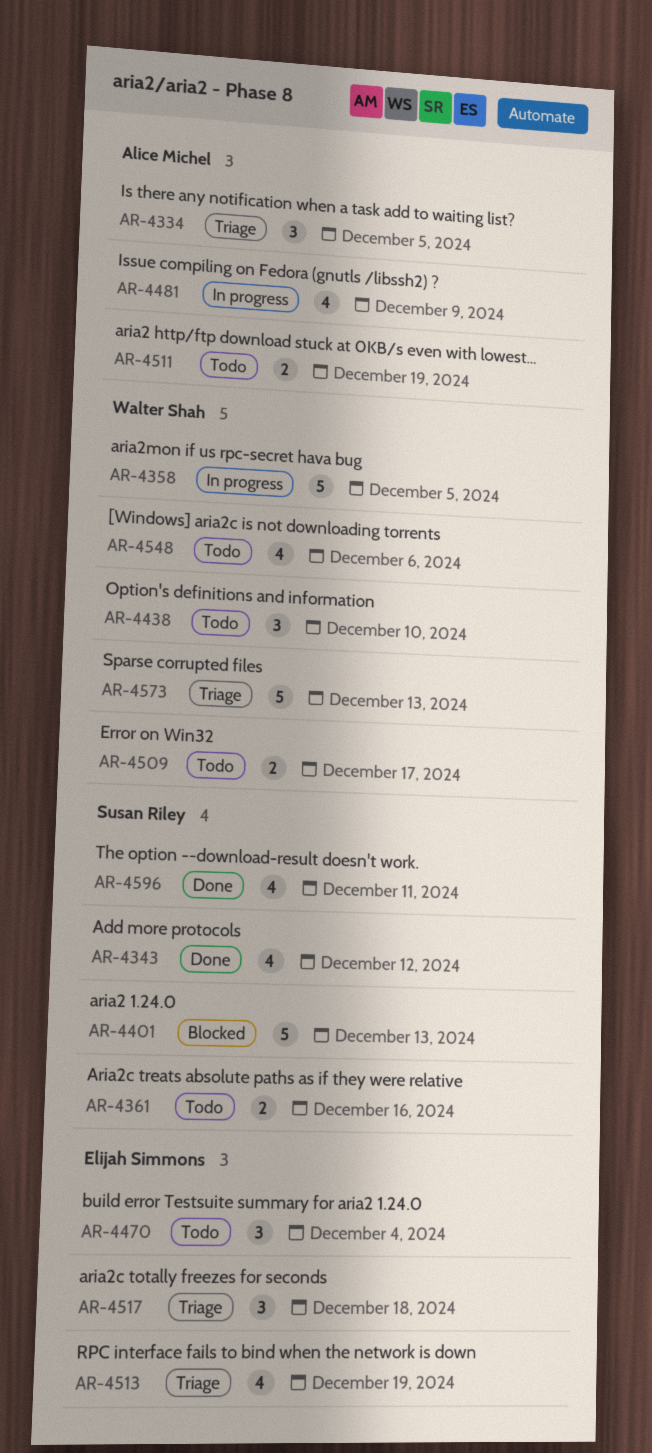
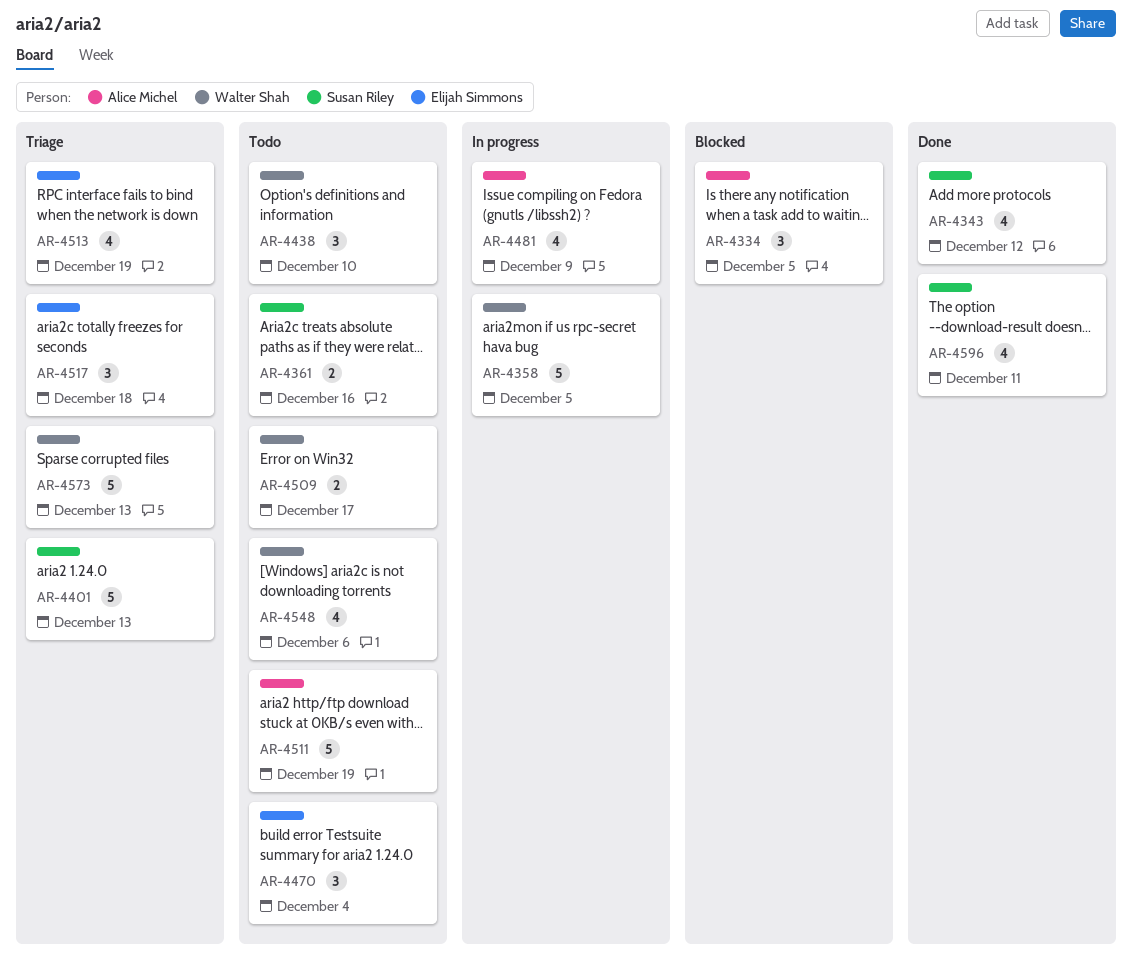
AR-4334, status: Triage -> Blocked
AR-4401, status: Blocked -> Triage
AR-4511, estimate: 2 -> 5

